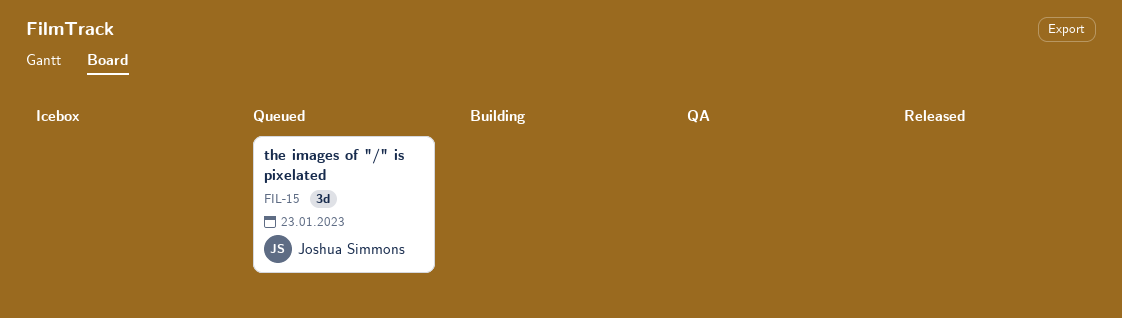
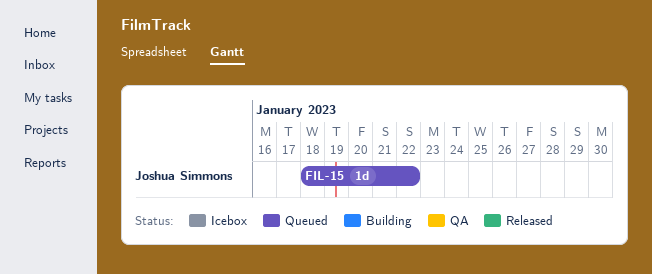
FIL-15, estimate: 3d -> 1d
FIL-15, due: Jan 23 -> Jan 22

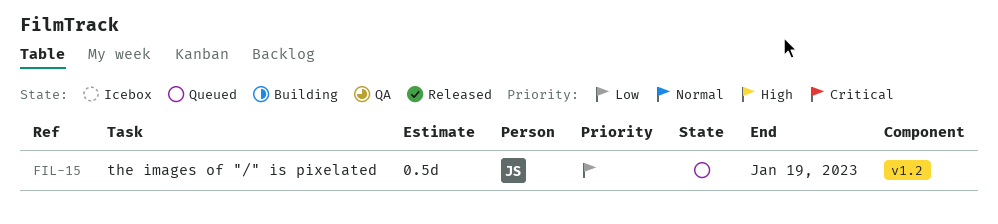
FIL-15, estimate: 1d -> 0.5d
FIL-15, due: Jan 22 -> Jan 19

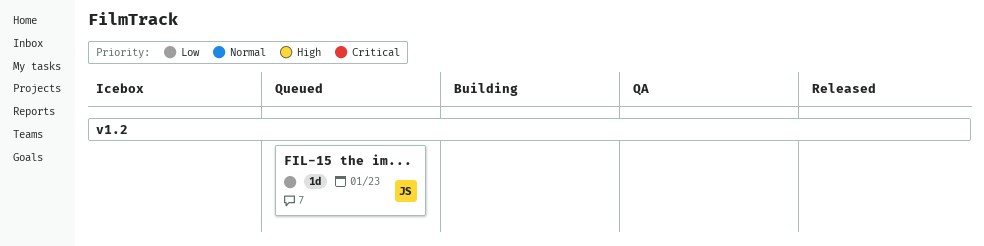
FIL-15, estimate: 0.5d -> 1d
FIL-15, due: Jan 19 -> Jan 23

